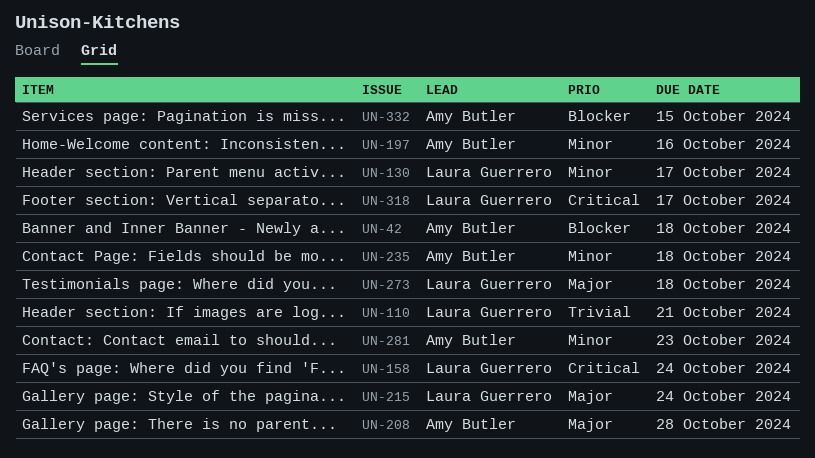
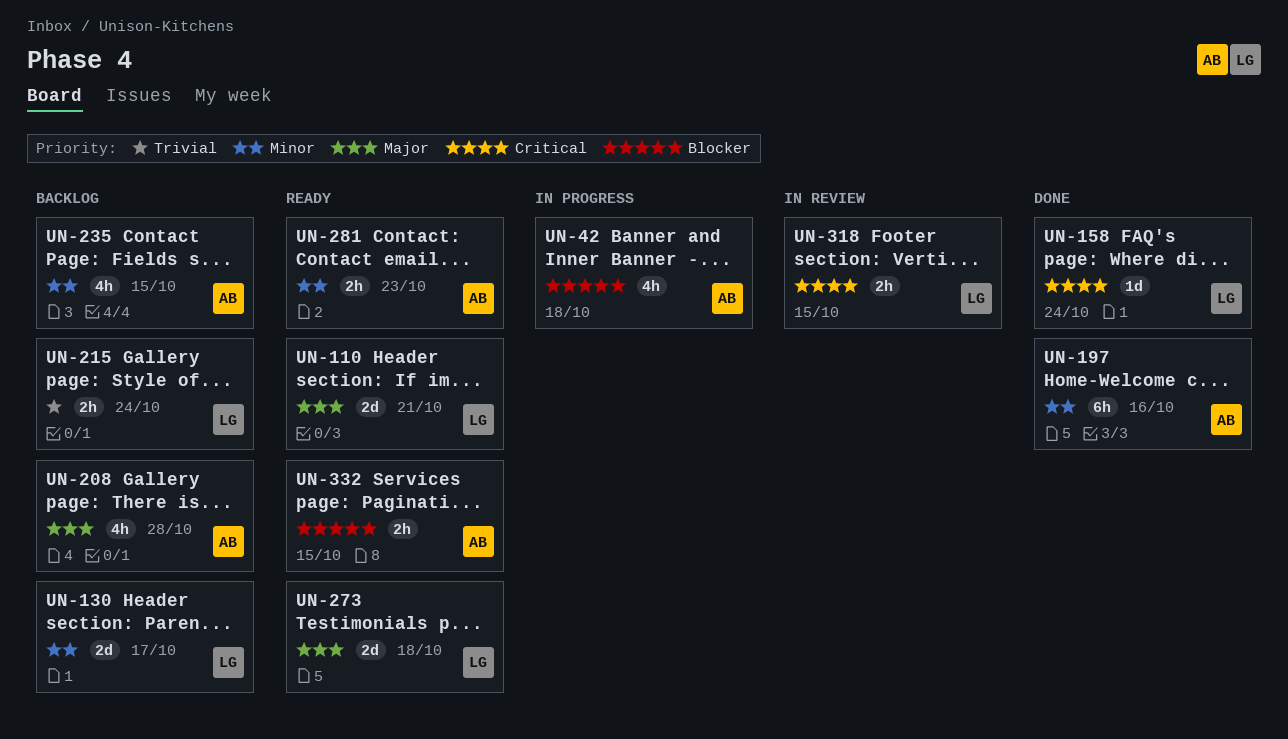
UN-110, priority: Trivial -> Major
UN-215, priority: Major -> Trivial
UN-235, due: Oct 18 -> Oct 15
UN-318, due: Oct 17 -> Oct 15

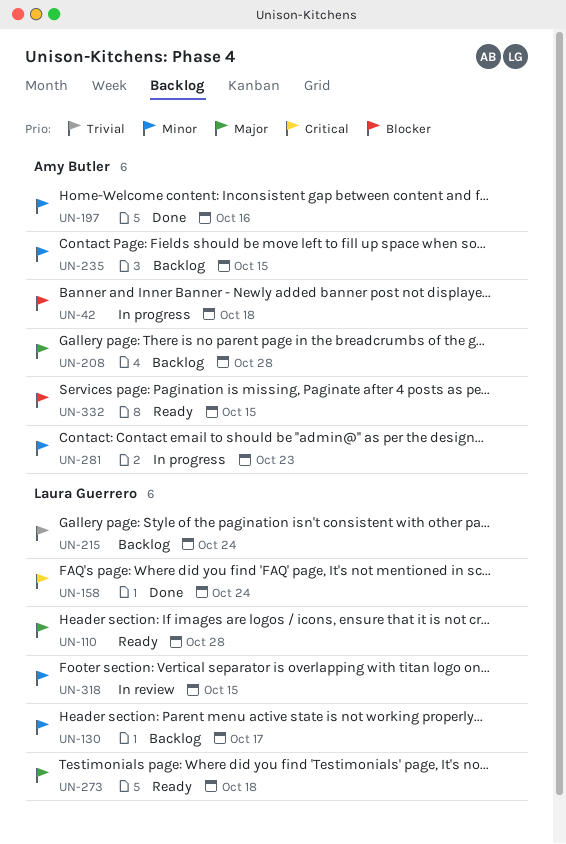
UN-110, due: Oct 21 -> Oct 28
UN-281, status: Ready -> In progress
UN-318, priority: Critical -> Minor

